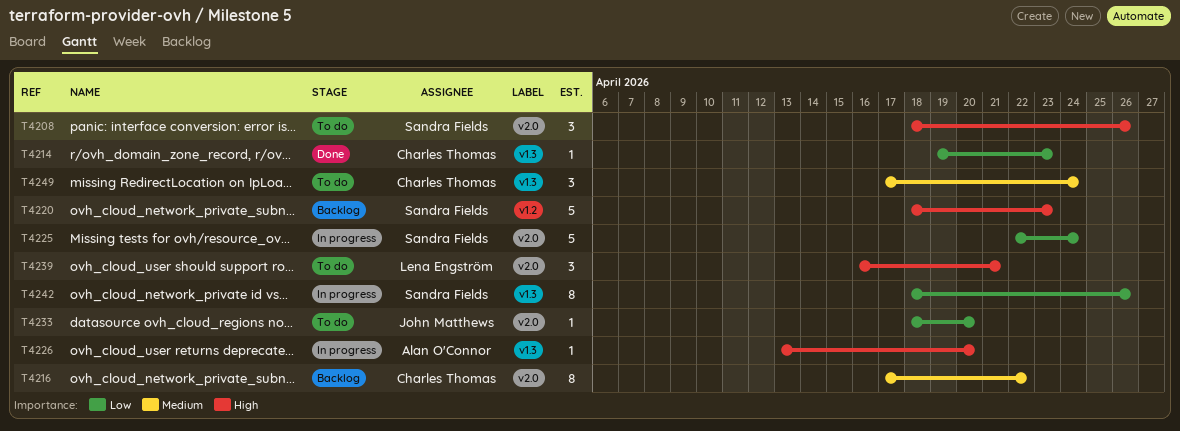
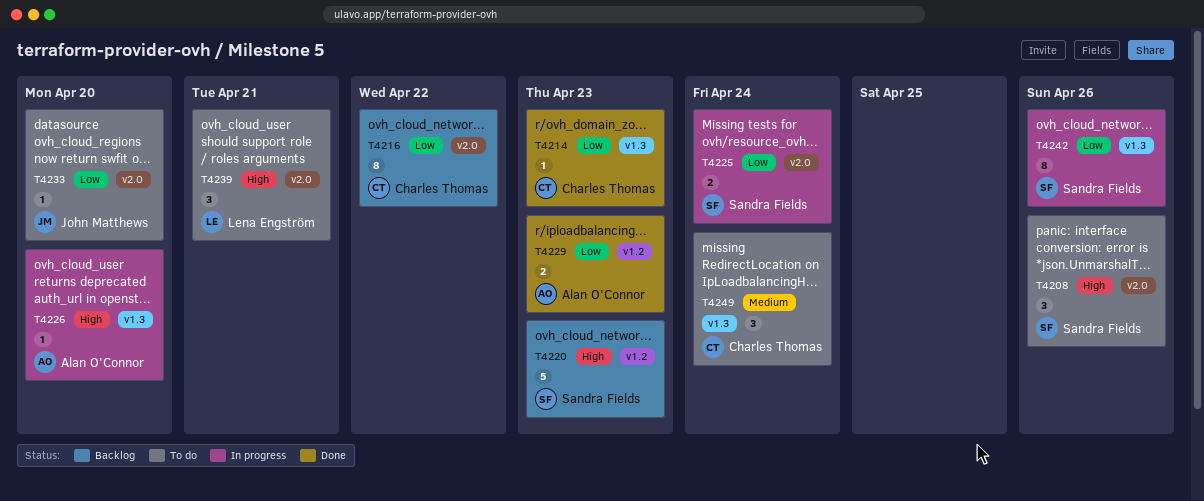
T4216, priority: Medium -> Low
T4225, estimate: 5 -> 2
T4229: none -> present

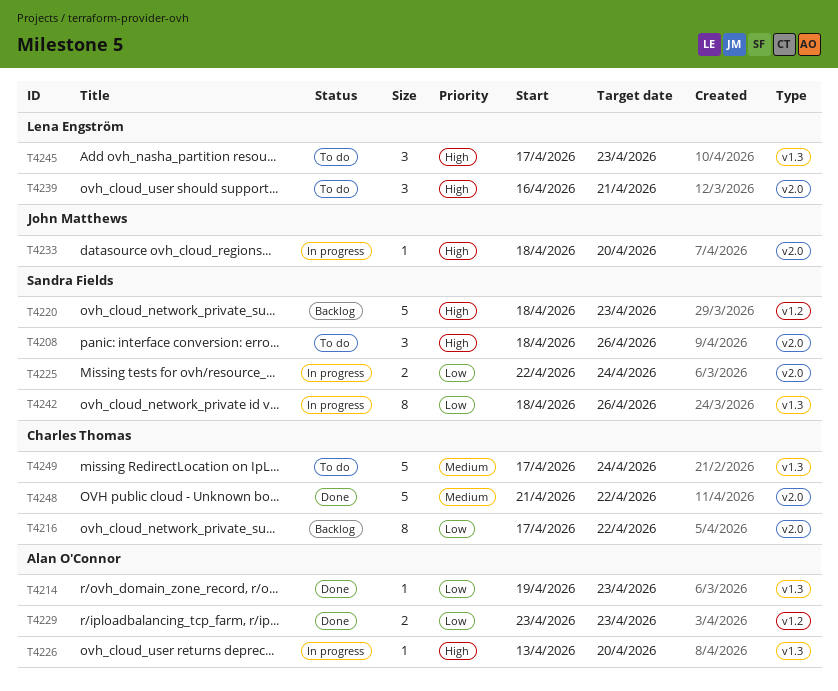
T4214, owner: Charles Thomas -> Alan O'Connor
T4233, status: To do -> In progress
T4233, priority: Low -> High
T4245: none -> present
T4248: none -> present
T4249, estimate: 3 -> 5

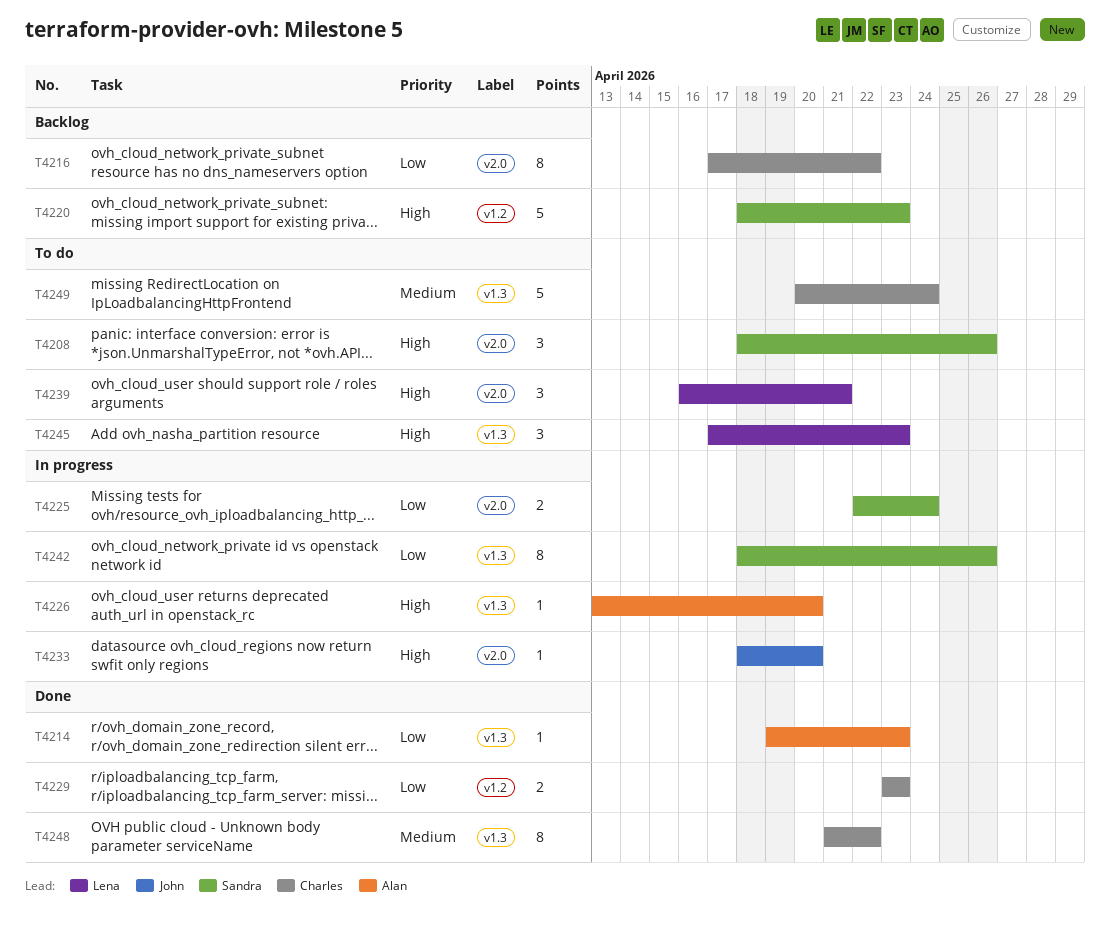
T4229, owner: Alan O'Connor -> Charles Thomas
T4248, label: v2.0 -> v1.3
T4248, estimate: 5 -> 8
T4249, start: Apr 17 -> Apr 20

